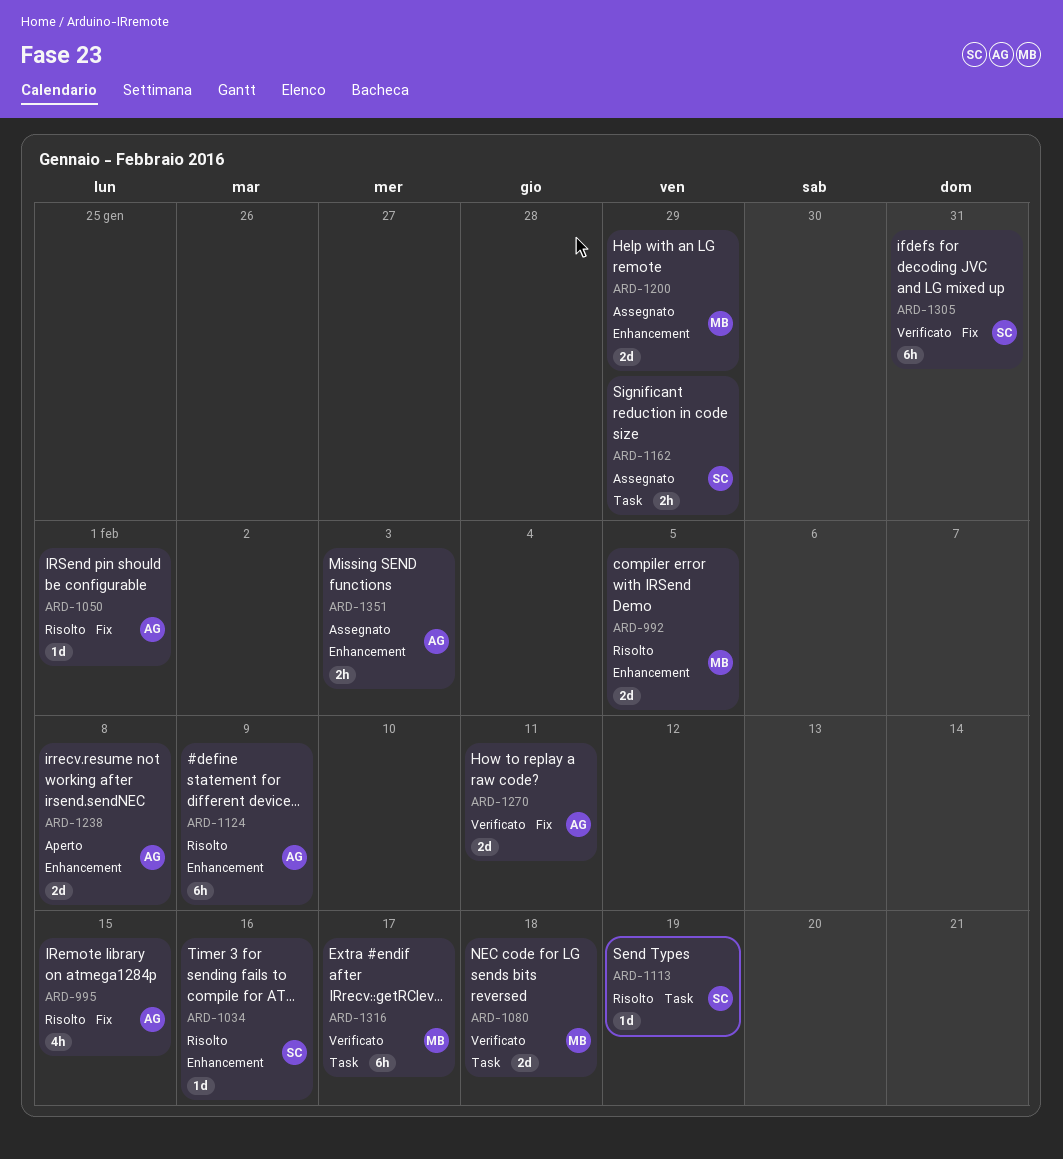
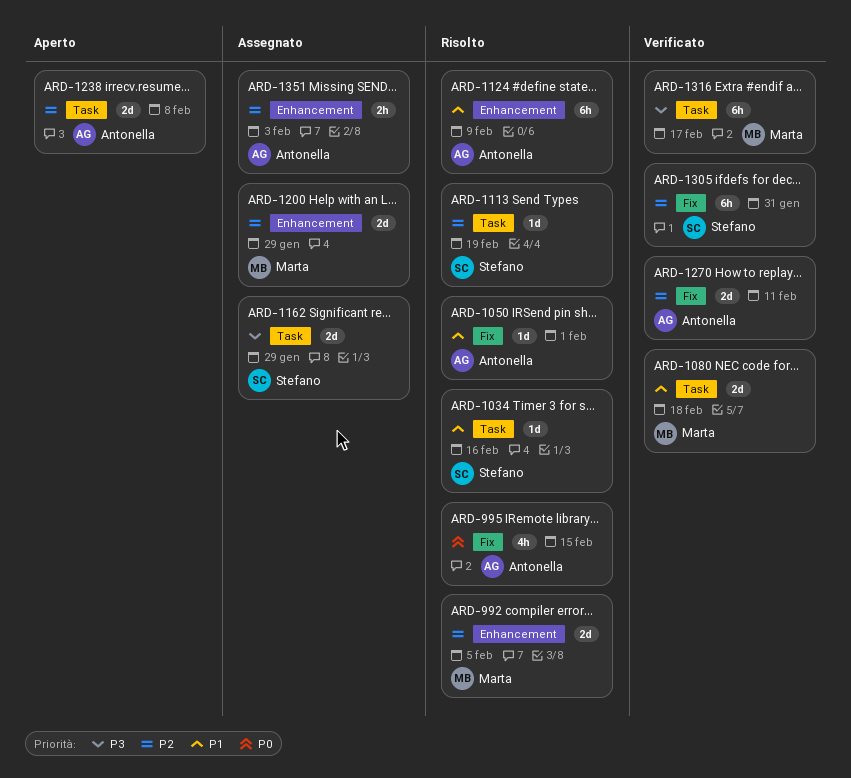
ARD-1034, label: Enhancement -> Task
ARD-1162, estimate: 2h -> 2d
ARD-1238, label: Enhancement -> Task

